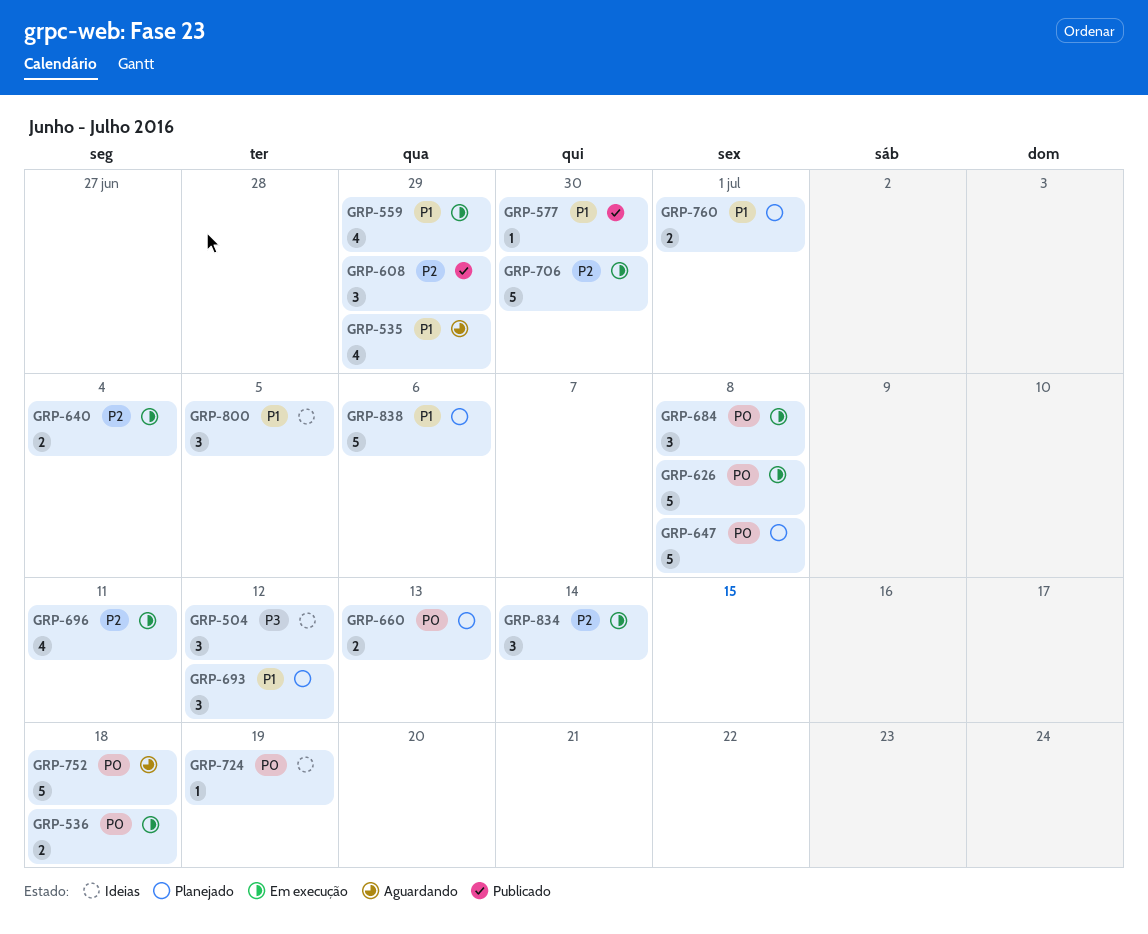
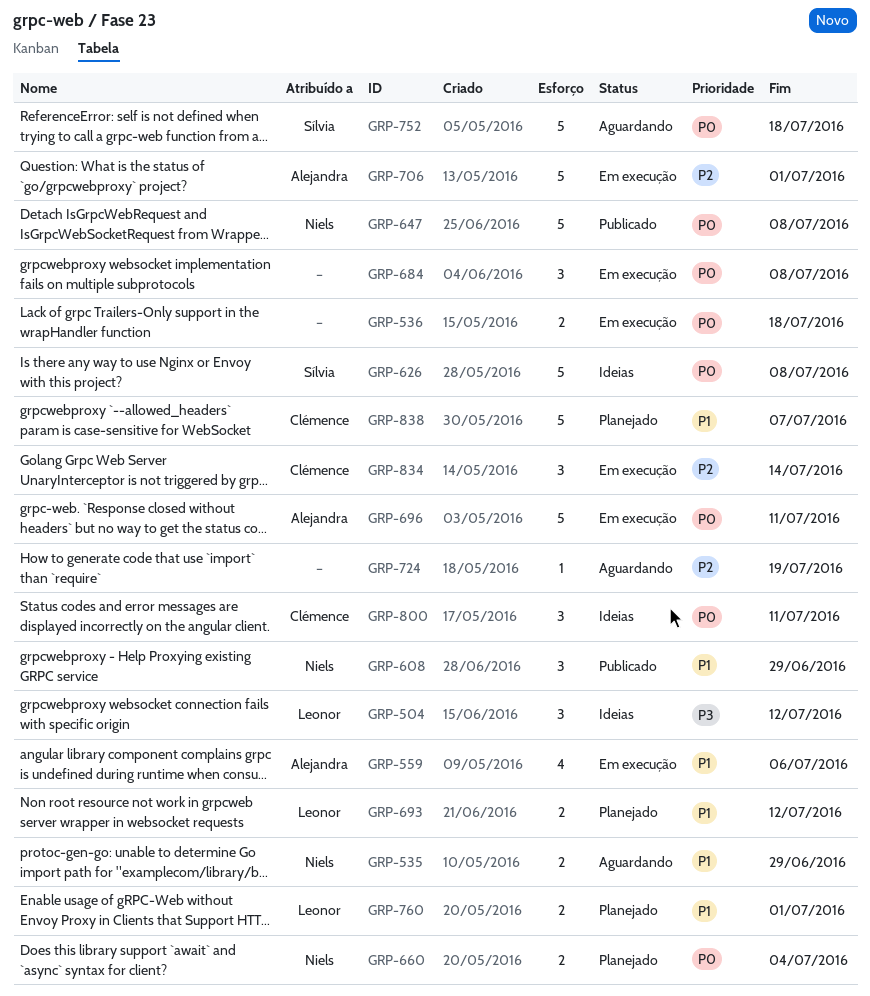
GRP-535, estimate: 4 -> 2
GRP-559, due: Jun 29 -> Jul 6
GRP-577: present -> none
GRP-608, priority: P2 -> P1
GRP-626, status: Em execução -> Ideias
GRP-640: present -> none
GRP-647, status: Planejado -> Publicado
GRP-660, due: Jul 13 -> Jul 4
GRP-693, estimate: 3 -> 2
GRP-696, priority: P2 -> P0
GRP-696, estimate: 4 -> 5
GRP-706, due: Jun 30 -> Jul 1
GRP-724, status: Ideias -> Aguardando
GRP-724, priority: P0 -> P2
GRP-800, priority: P1 -> P0
GRP-800, due: Jul 5 -> Jul 11
GRP-838, due: Jul 6 -> Jul 7

